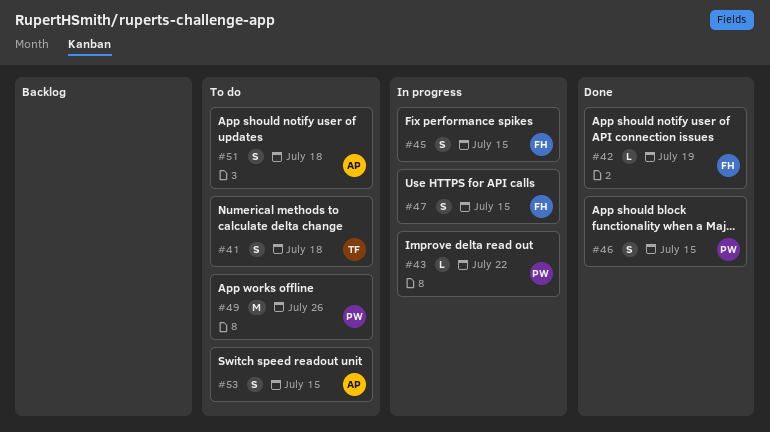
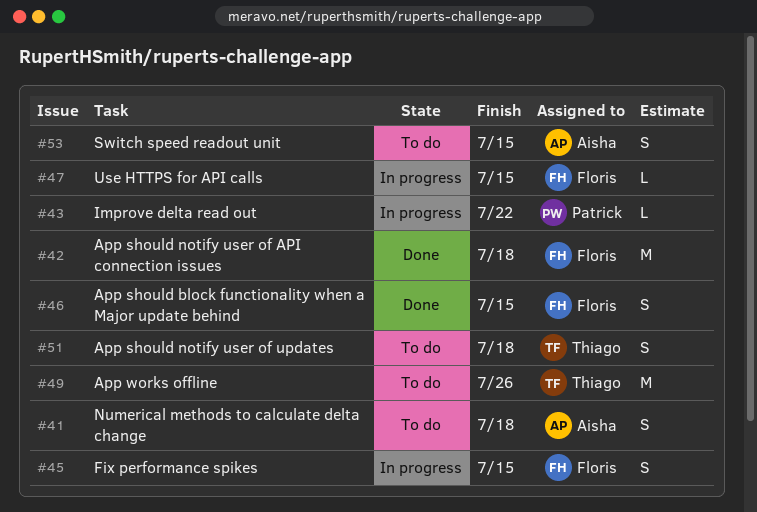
#41, owner: Thiago -> Aisha
#42, estimate: L -> M
#42, due: Jul 19 -> Jul 18
#46, owner: Patrick -> Floris
#47, estimate: S -> L
#49, owner: Patrick -> Thiago
#51, owner: Aisha -> Thiago

